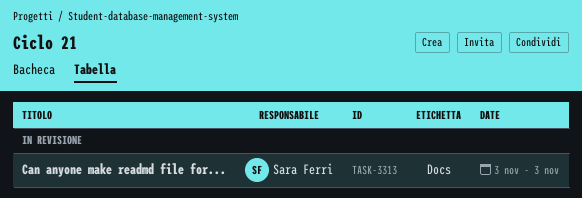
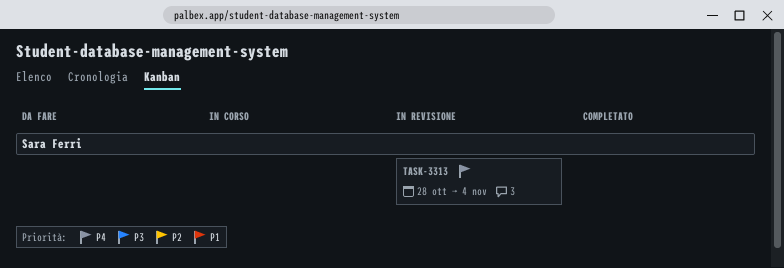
TASK-3313, start: Nov 3 -> Oct 28
TASK-3313, due: Nov 3 -> Nov 4

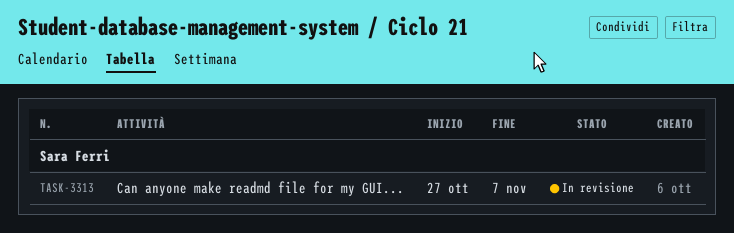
TASK-3313, start: Oct 28 -> Oct 27
TASK-3313, due: Nov 4 -> Nov 7

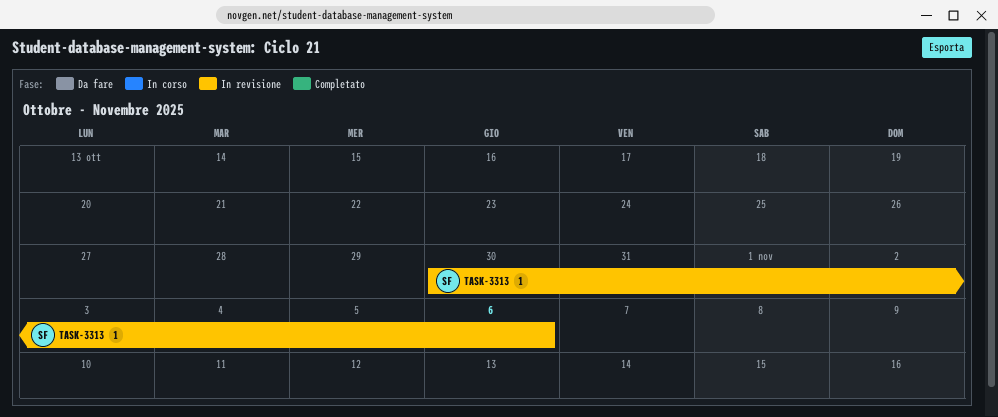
TASK-3313, start: Oct 27 -> Oct 30
TASK-3313, due: Nov 7 -> Nov 6

